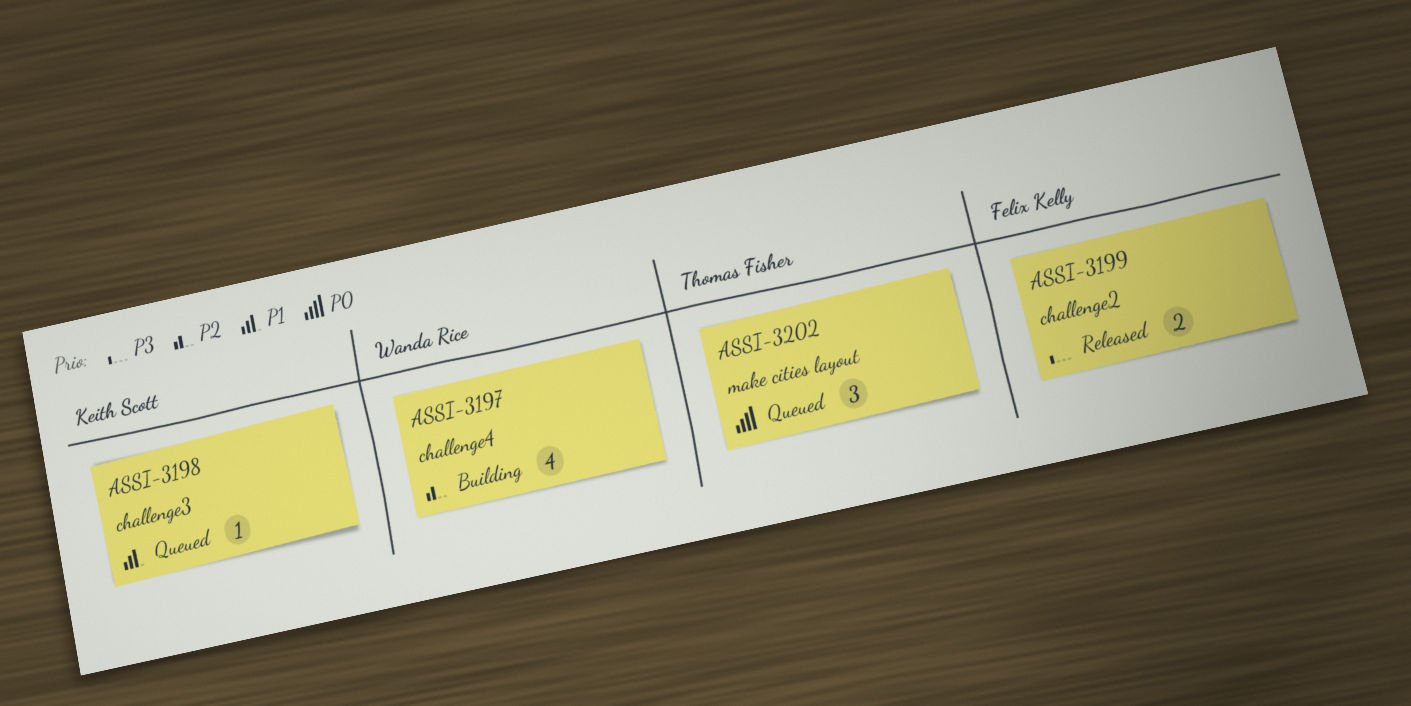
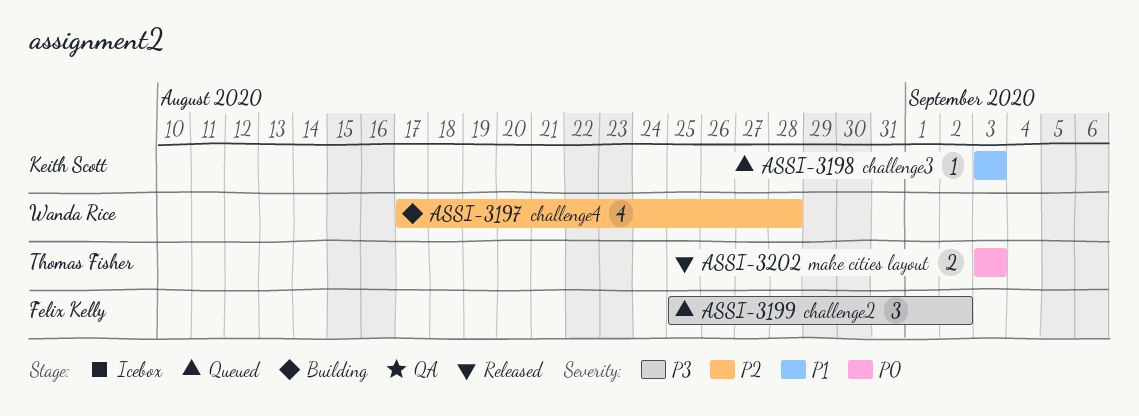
ASSI-3199, status: Released -> Queued
ASSI-3199, estimate: 2 -> 3
ASSI-3202, status: Queued -> Released
ASSI-3202, estimate: 3 -> 2

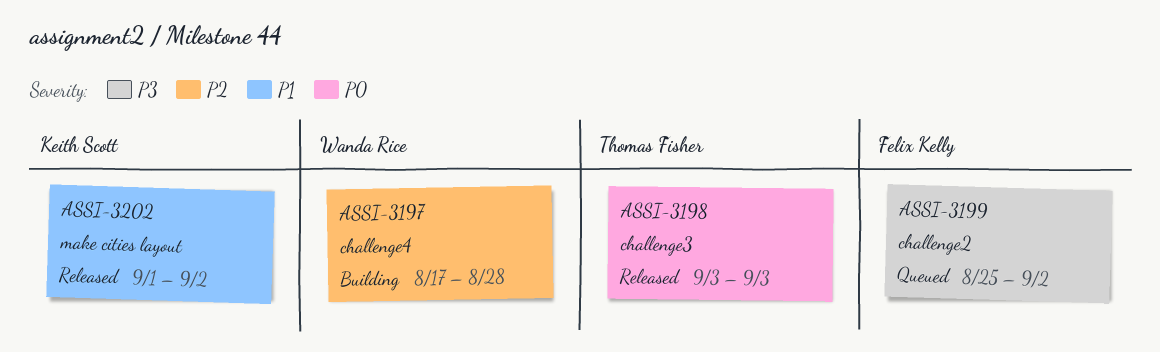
ASSI-3198, status: Queued -> Released
ASSI-3198, owner: Keith Scott -> Thomas Fisher
ASSI-3198, priority: P1 -> P0
ASSI-3202, owner: Thomas Fisher -> Keith Scott
ASSI-3202, priority: P0 -> P1
ASSI-3202, start: Sep 3 -> Sep 1
ASSI-3202, due: Sep 3 -> Sep 2

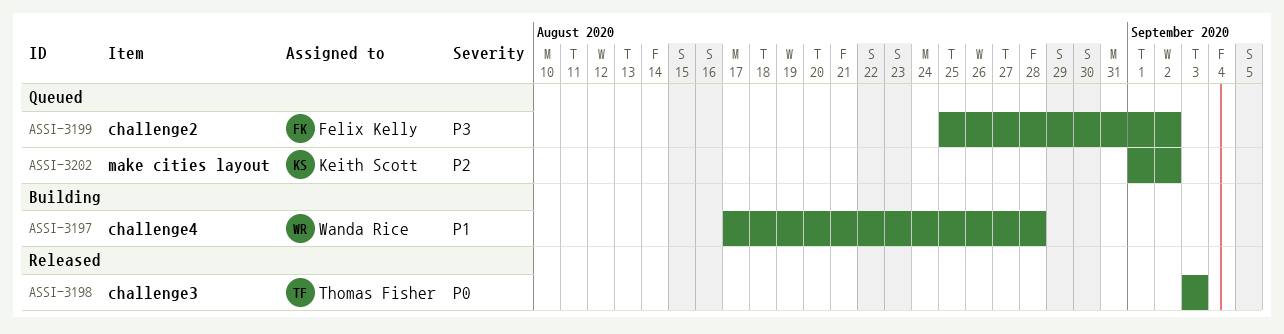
ASSI-3197, priority: P2 -> P1
ASSI-3202, status: Released -> Queued
ASSI-3202, priority: P1 -> P2

